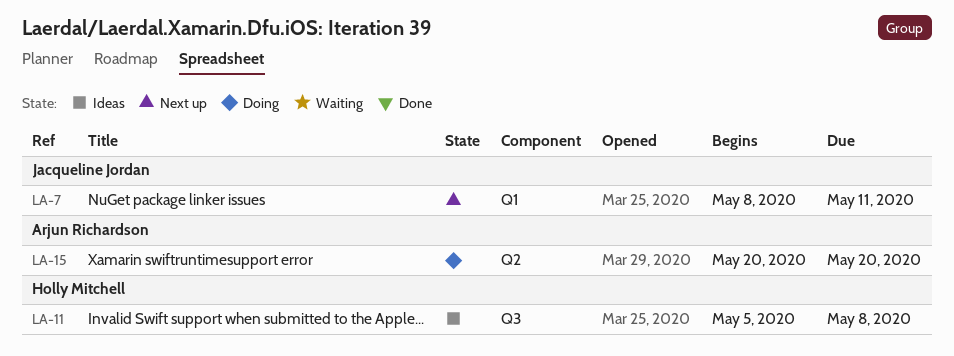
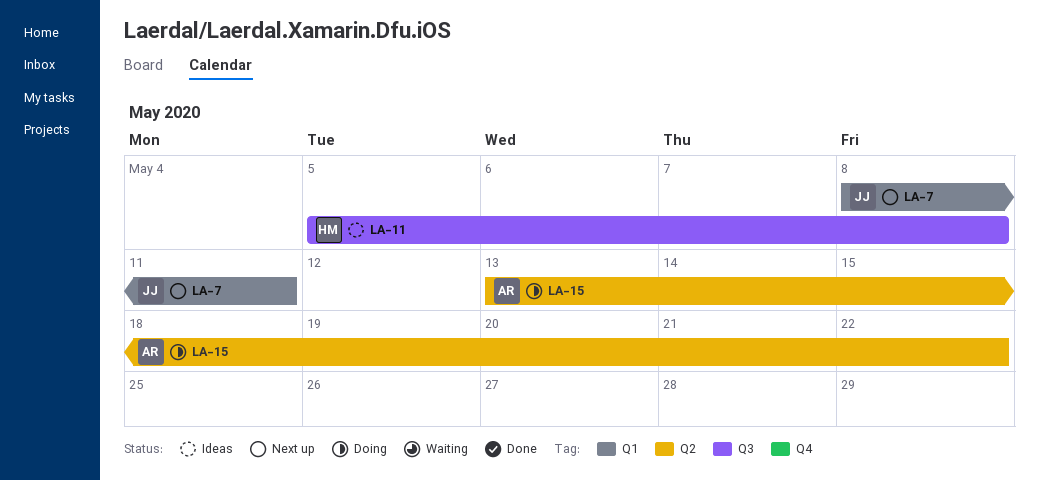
LA-15, start: May 20 -> May 13
LA-15, due: May 20 -> May 22

